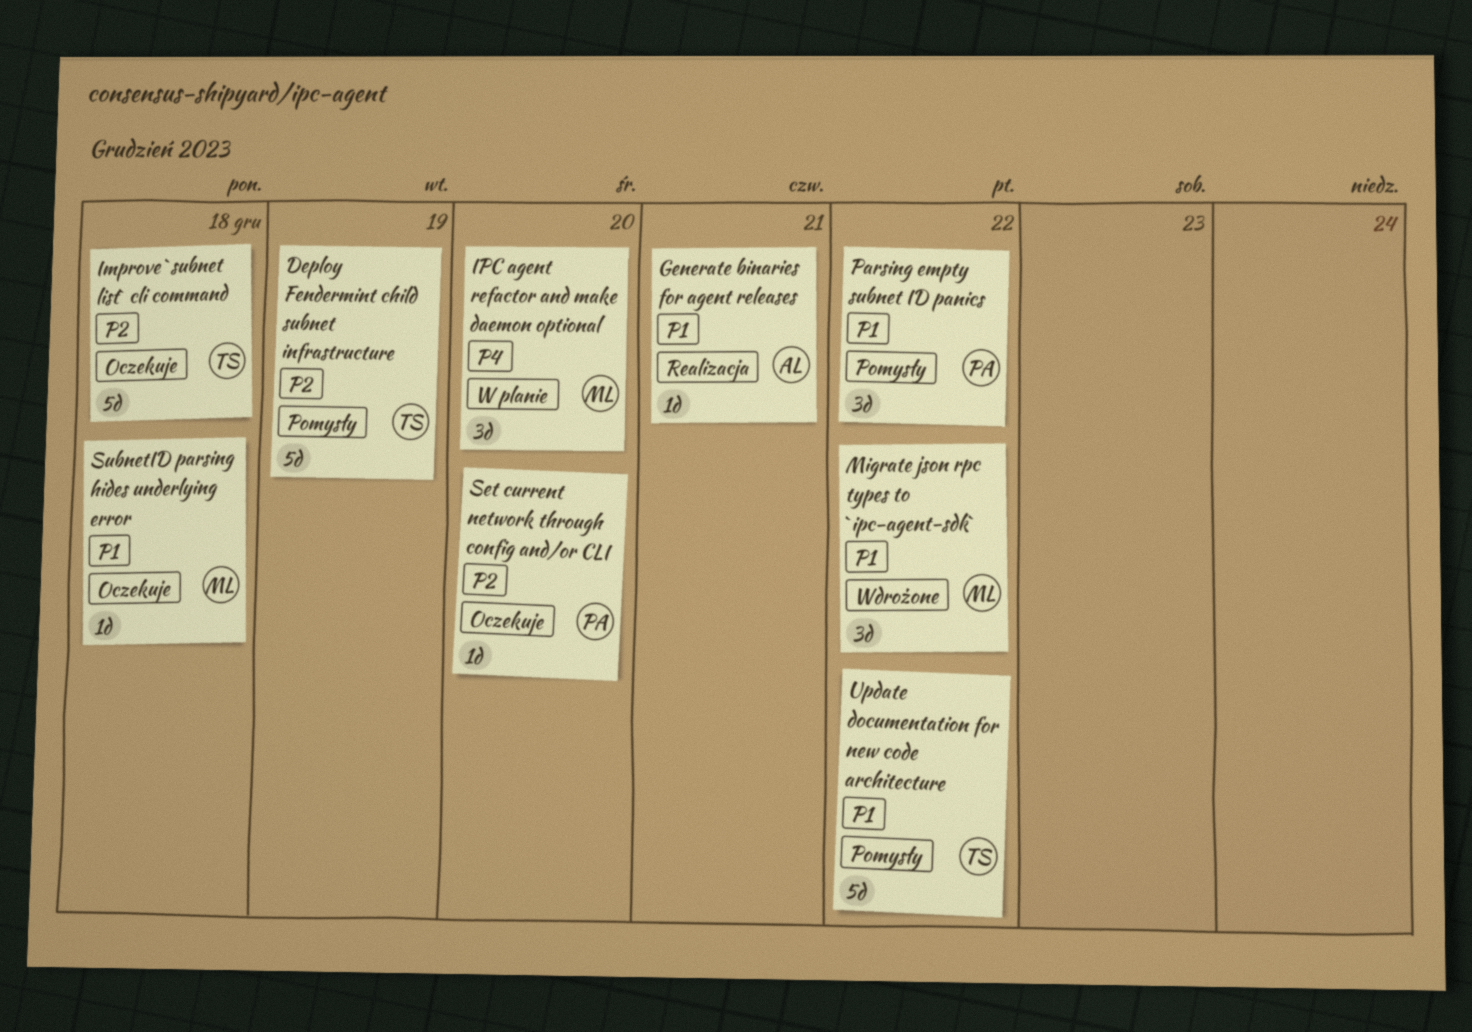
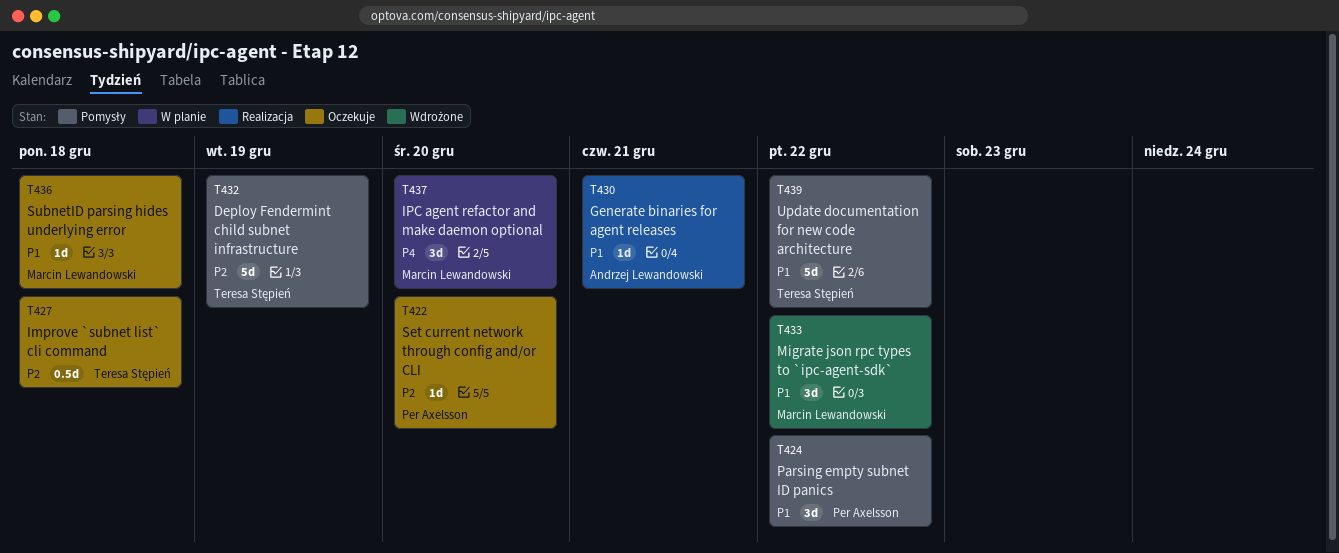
Improve `subnet list` cli command, estimate: 5d -> 0.5d

